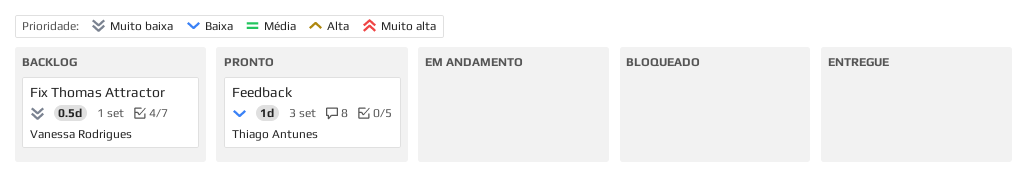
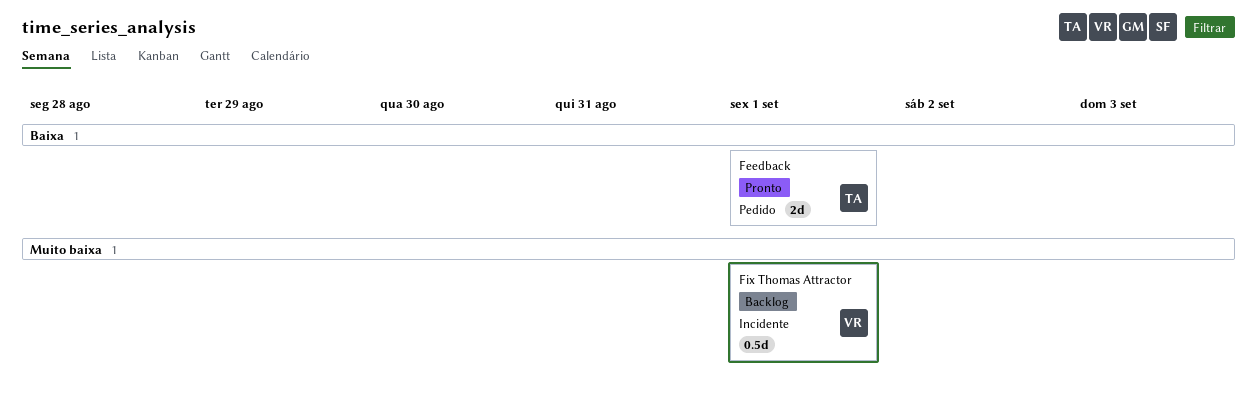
Feedback, estimate: 1d -> 2d
Feedback, due: Sep 3 -> Sep 1

